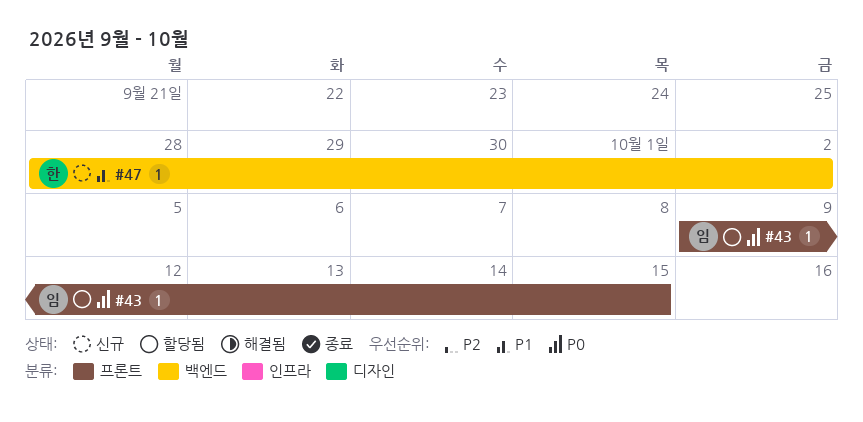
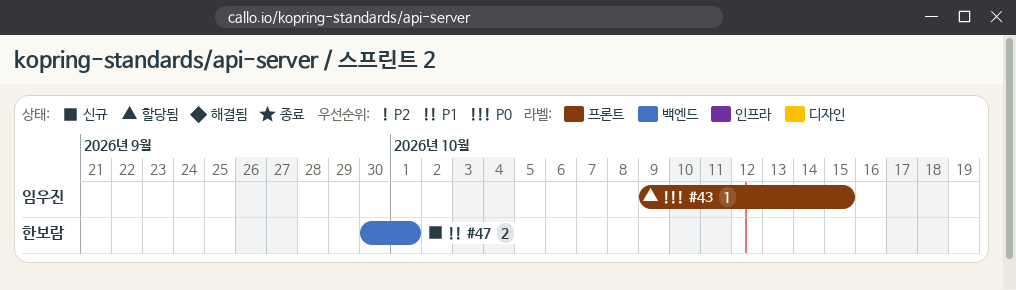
#47, estimate: 1 -> 2
#47, start: Sep 28 -> Sep 30
#47, due: Oct 2 -> Oct 1

